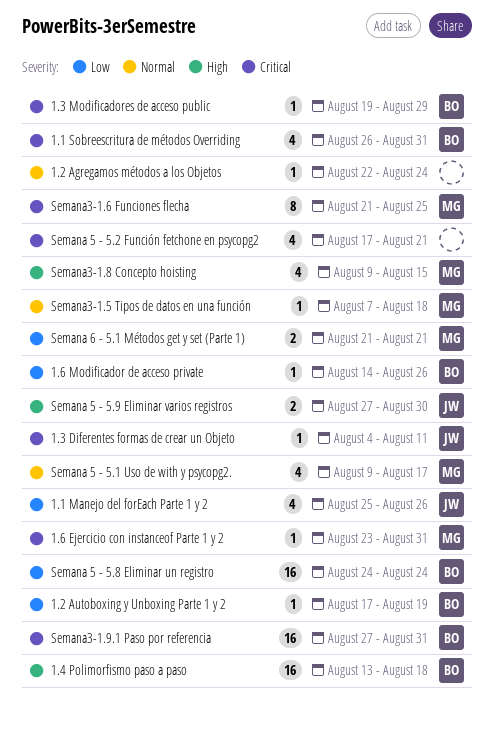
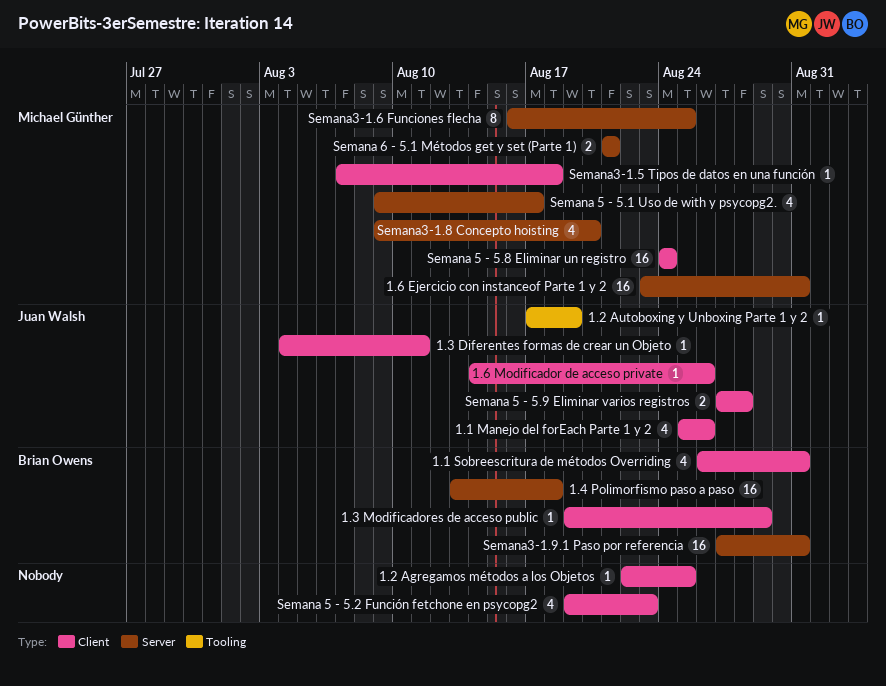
1.2 Agregamos métodos a los Objetos, due: Aug 24 -> Aug 25
1.2 Autoboxing y Unboxing Parte 1 y 2, owner: Brian Owens -> Juan Walsh
1.6 Ejercicio con instanceof Parte 1 y 2, estimate: 1 -> 16
1.6 Modificador de acceso private, owner: Brian Owens -> Juan Walsh
Semana 5 - 5.2 Función fetchone en psycopg2, start: Aug 17 -> Aug 19
Semana 5 - 5.2 Función fetchone en psycopg2, due: Aug 21 -> Aug 23
Semana 5 - 5.8 Eliminar un registro, owner: Brian Owens -> Michael Günther
Semana 5 - 5.9 Eliminar varios registros, due: Aug 30 -> Aug 28
Semana3-1.6 Funciones flecha, start: Aug 21 -> Aug 16
Semana3-1.8 Concepto hoisting, due: Aug 15 -> Aug 20

